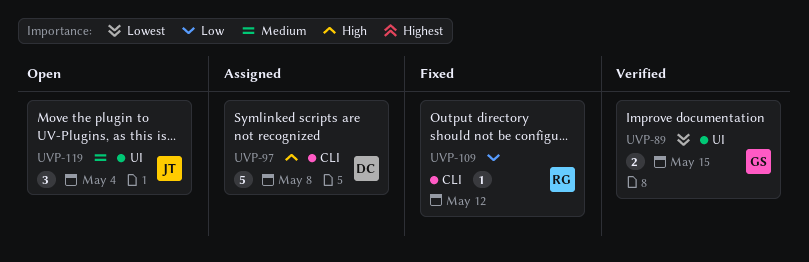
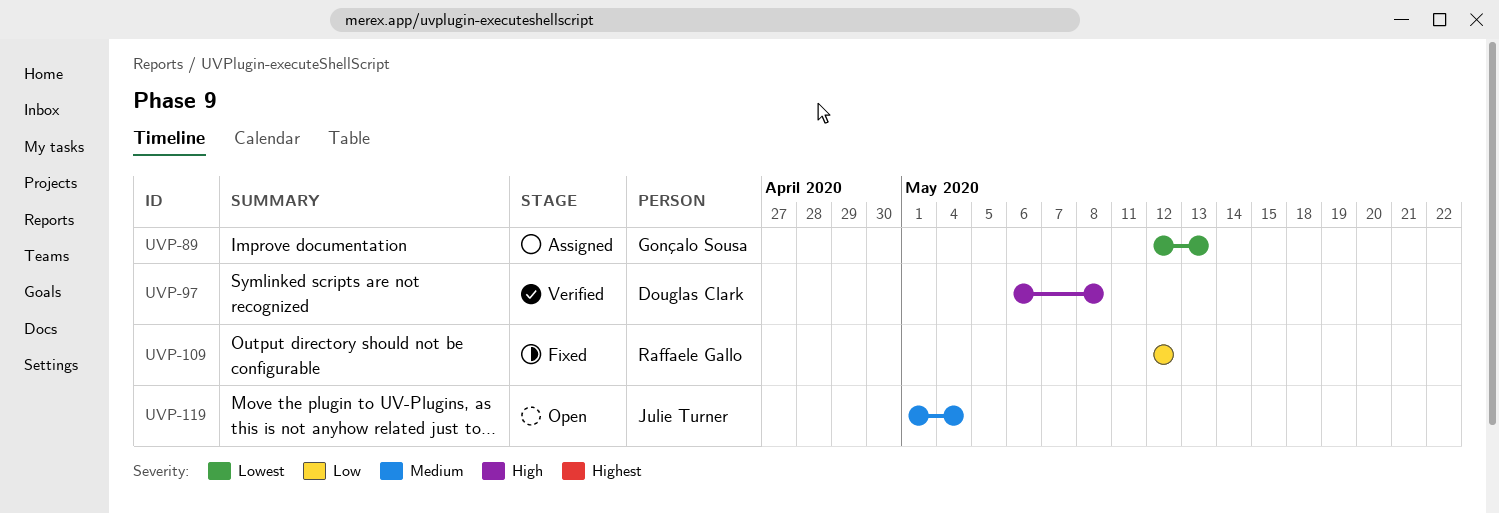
UVP-89, status: Verified -> Assigned
UVP-89, due: May 15 -> May 13
UVP-97, status: Assigned -> Verified

